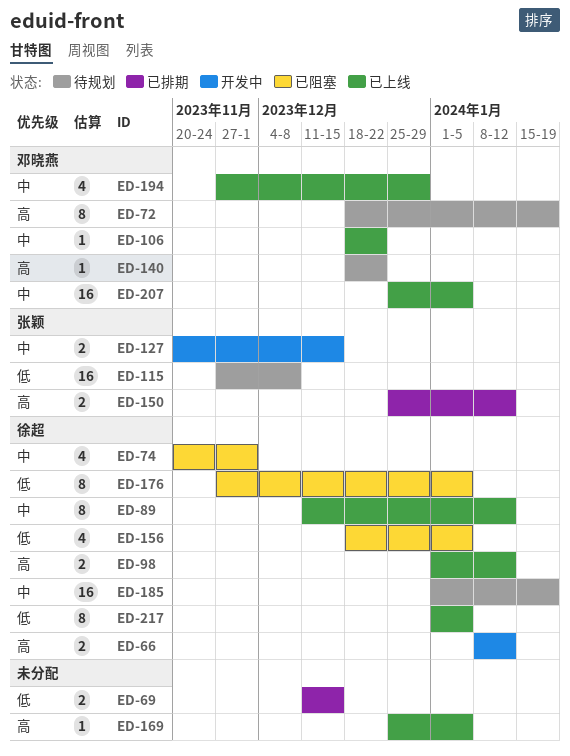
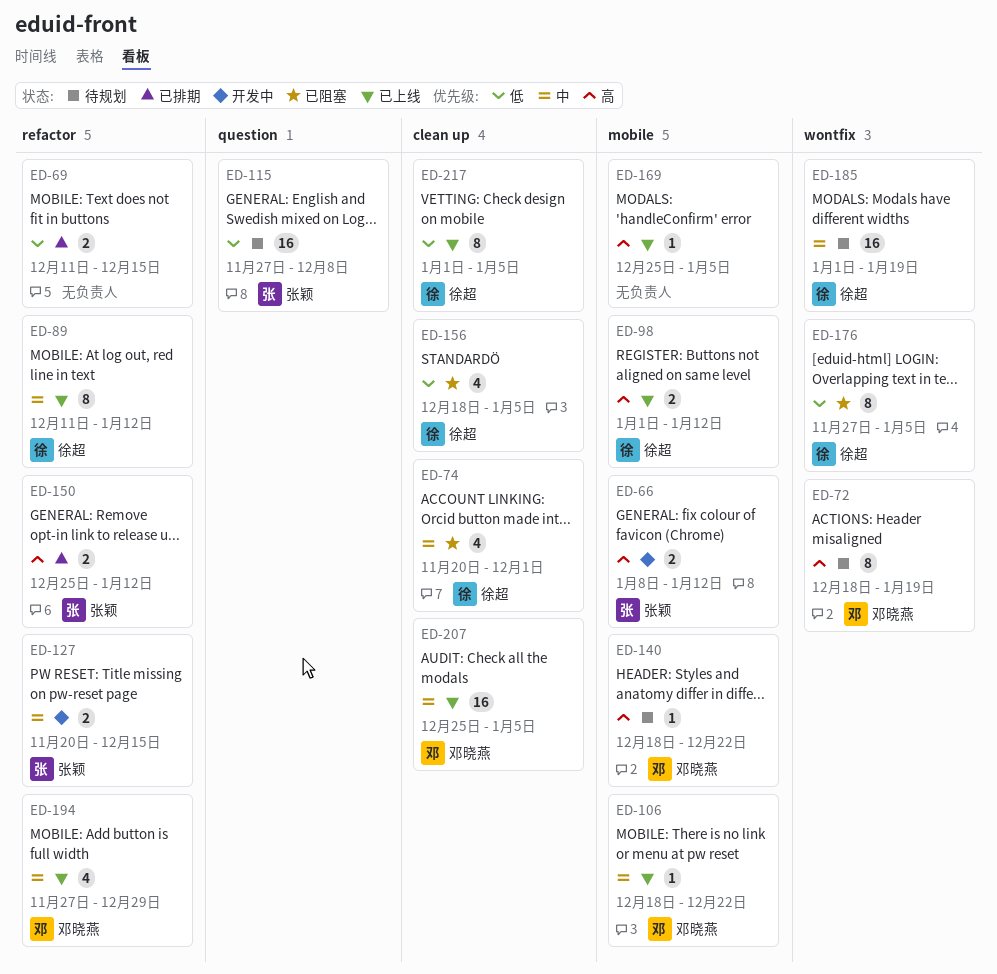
ED-66, owner: 徐超 -> 张颖

